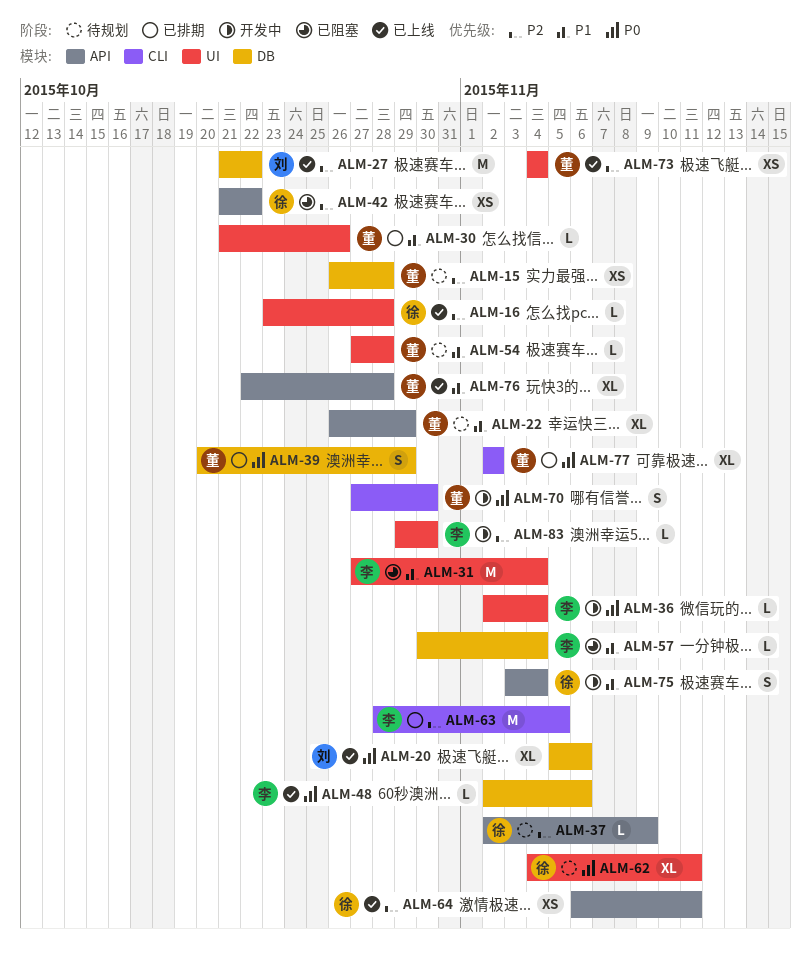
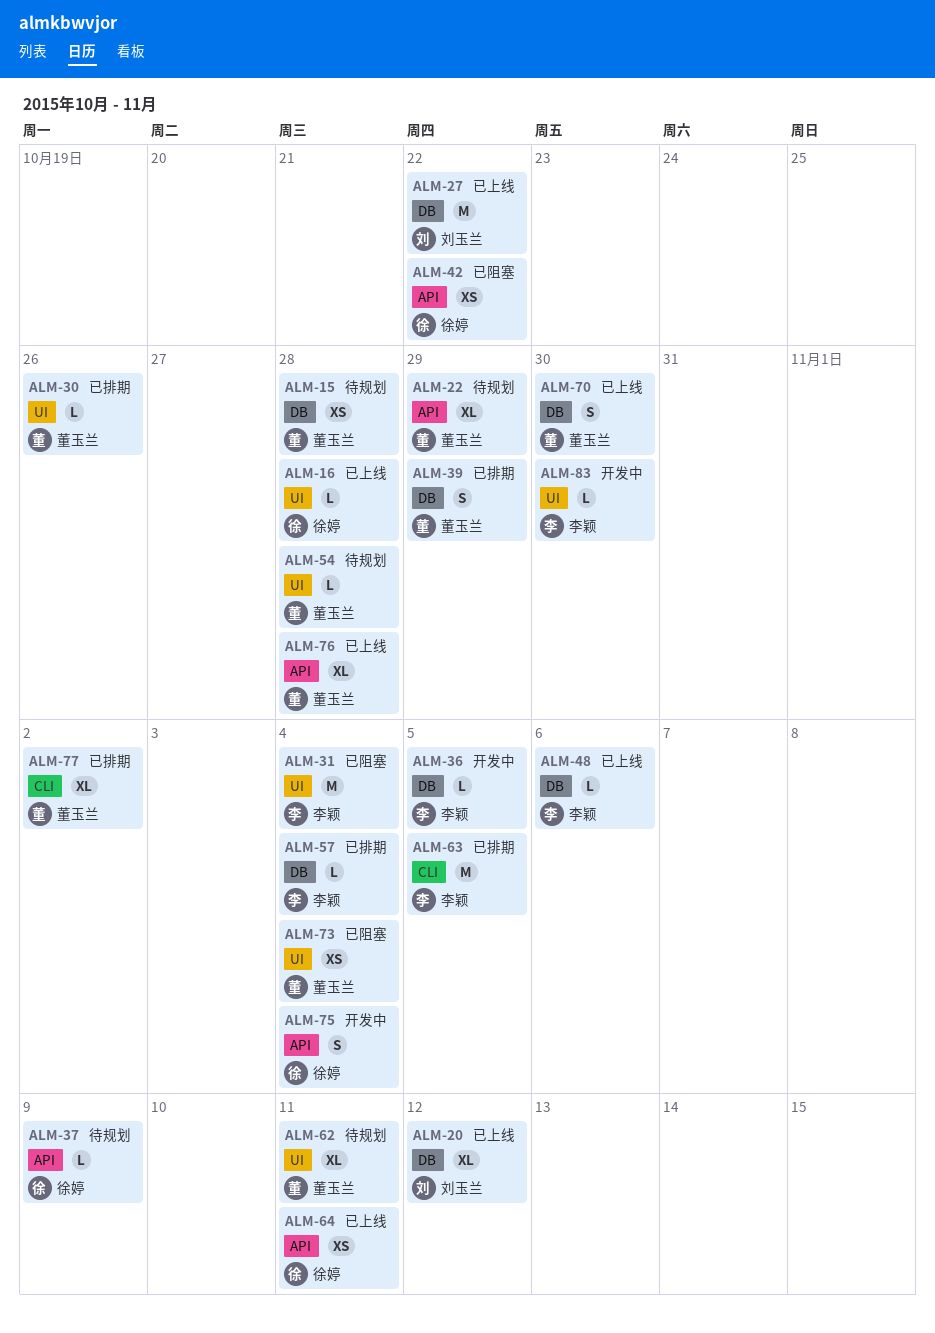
ALM-20, due: Nov 6 -> Nov 12
ALM-36, label: UI -> DB
ALM-36, due: Nov 4 -> Nov 5
ALM-57, status: 已阻塞 -> 已排期
ALM-62, owner: 徐婷 -> 董玉兰
ALM-70, status: 开发中 -> 已上线
ALM-70, label: CLI -> DB
ALM-73, status: 已上线 -> 已阻塞

